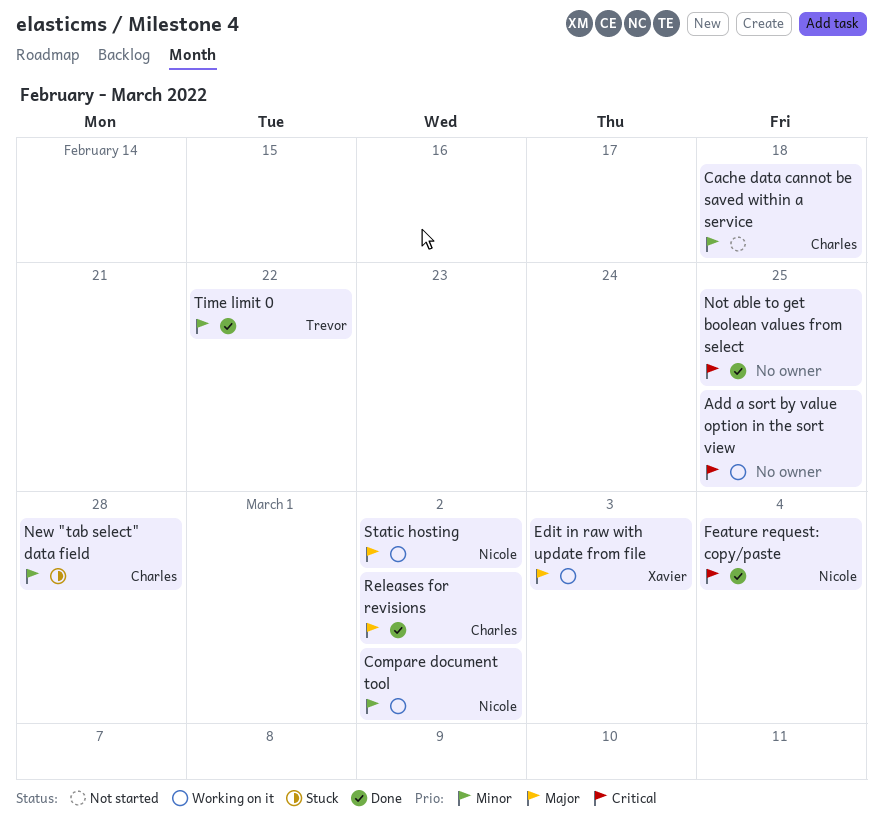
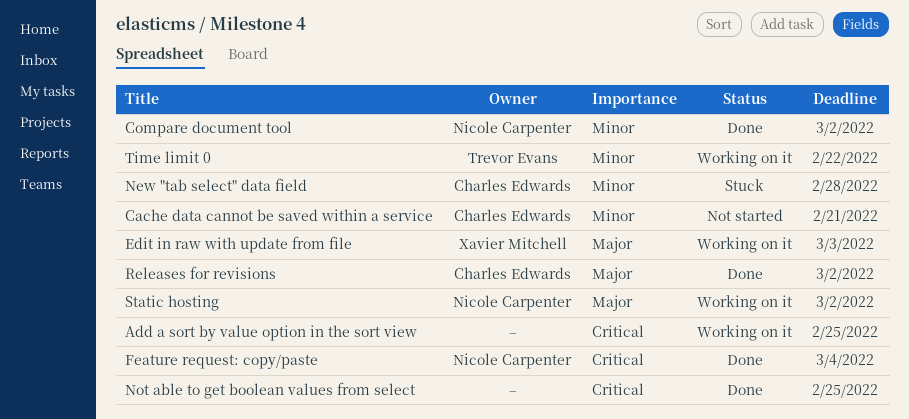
Cache data cannot be saved within a service, due: Feb 18 -> Feb 21
Compare document tool, status: Working on it -> Done
Time limit 0, status: Done -> Working on it

